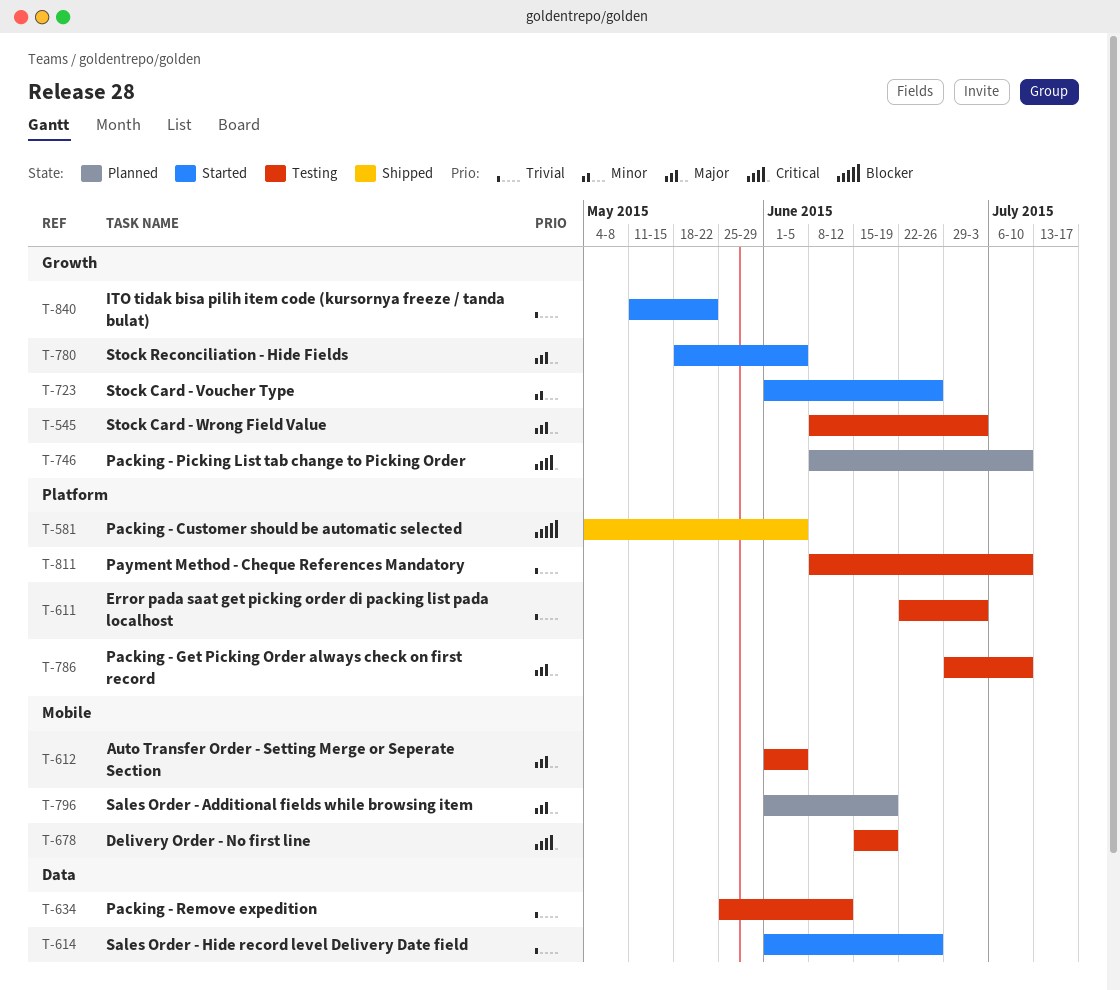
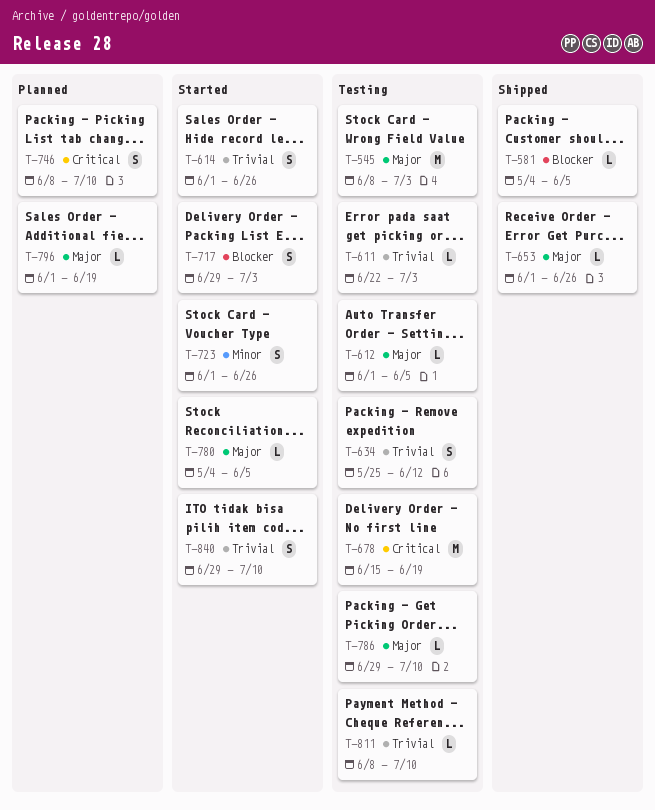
T-653: none -> present
T-717: none -> present
T-780, start: May 18 -> May 4
T-840, start: May 11 -> Jun 29
T-840, due: May 22 -> Jul 10

